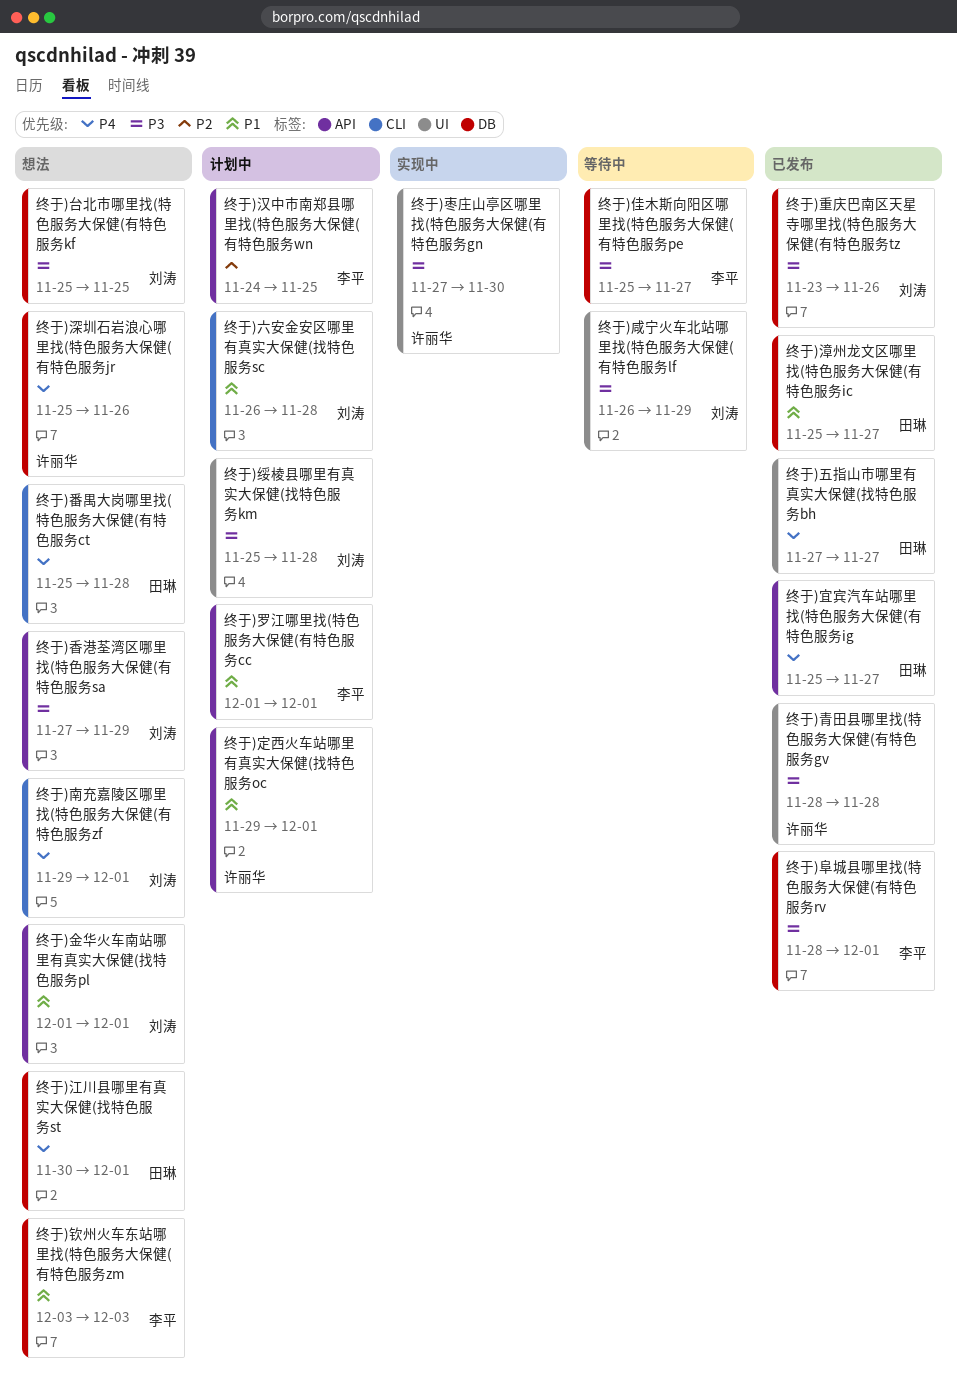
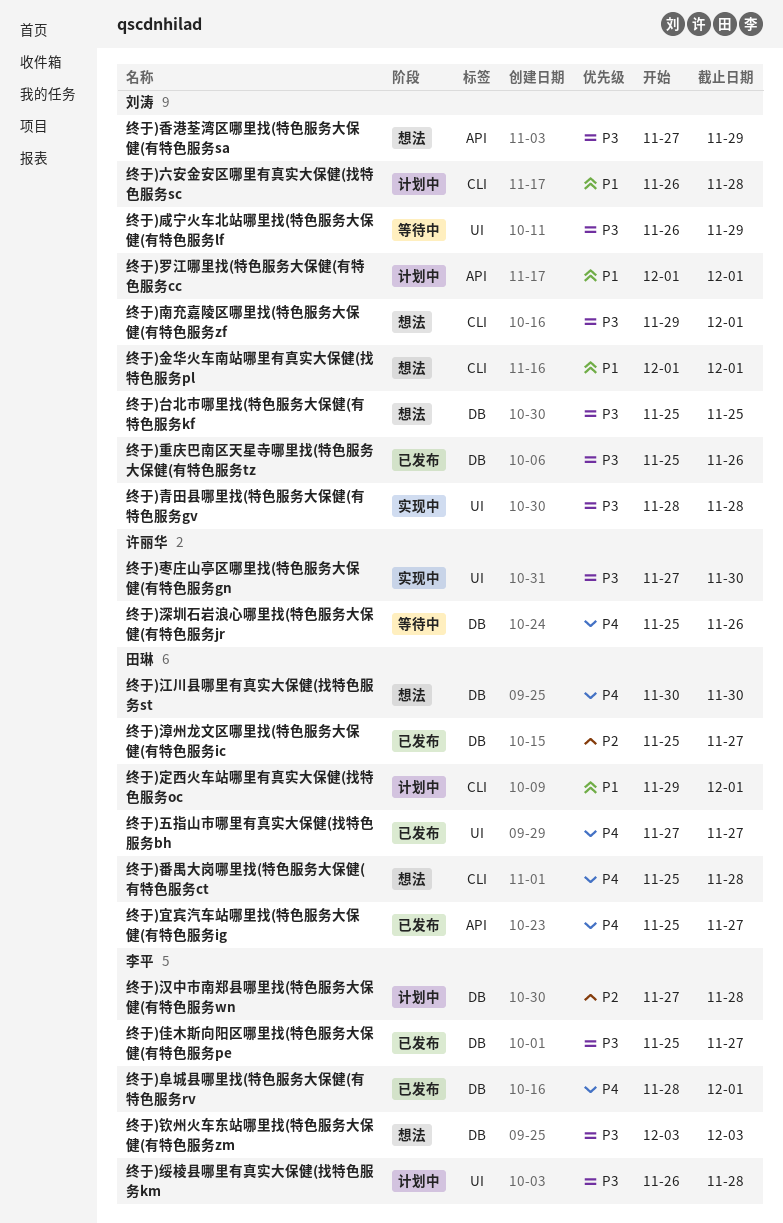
终于)佳木斯向阳区哪里找(特色服务大保健(有特色服务pe, status: 等待中 -> 已发布
终于)南充嘉陵区哪里找(特色服务大保健(有特色服务zf, priority: P4 -> P3
终于)定西火车站哪里有真实大保健(找特色服务oc, owner: 许丽华 -> 田琳
终于)定西火车站哪里有真实大保健(找特色服务oc, label: API -> CLI
终于)汉中市南郑县哪里找(特色服务大保健(有特色服务wn, label: API -> DB
终于)汉中市南郑县哪里找(特色服务大保健(有特色服务wn, start: Nov 24 -> Nov 27
终于)汉中市南郑县哪里找(特色服务大保健(有特色服务wn, due: Nov 25 -> Nov 28
终于)江川县哪里有真实大保健(找特色服务st, due: Dec 1 -> Nov 30
终于)深圳石岩浪心哪里找(特色服务大保健(有特色服务jr, status: 想法 -> 等待中
终于)漳州龙文区哪里找(特色服务大保健(有特色服务ic, priority: P1 -> P2
终于)绥棱县哪里有真实大保健(找特色服务km, owner: 刘涛 -> 李平
终于)绥棱县哪里有真实大保健(找特色服务km, start: Nov 25 -> Nov 26
终于)罗江哪里找(特色服务大保健(有特色服务cc, owner: 李平 -> 刘涛
终于)重庆巴南区天星寺哪里找(特色服务大保健(有特色服务tz, start: Nov 23 -> Nov 25
终于)金华火车南站哪里有真实大保健(找特色服务pl, label: API -> CLI
终于)钦州火车东站哪里找(特色服务大保健(有特色服务zm, priority: P1 -> P3
终于)阜城县哪里找(特色服务大保健(有特色服务rv, priority: P3 -> P4
终于)青田县哪里找(特色服务大保健(有特色服务gv, status: 已发布 -> 实现中
终于)青田县哪里找(特色服务大保健(有特色服务gv, owner: 许丽华 -> 刘涛

